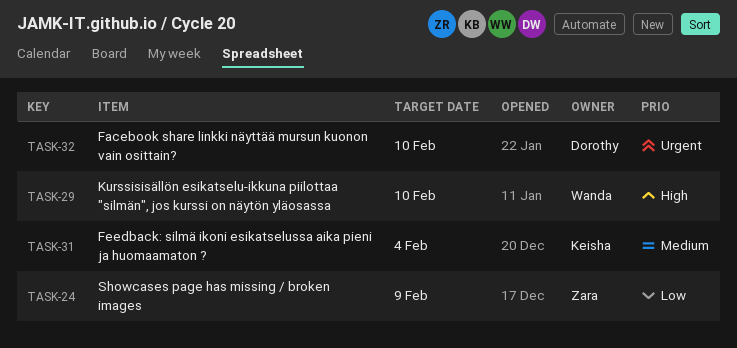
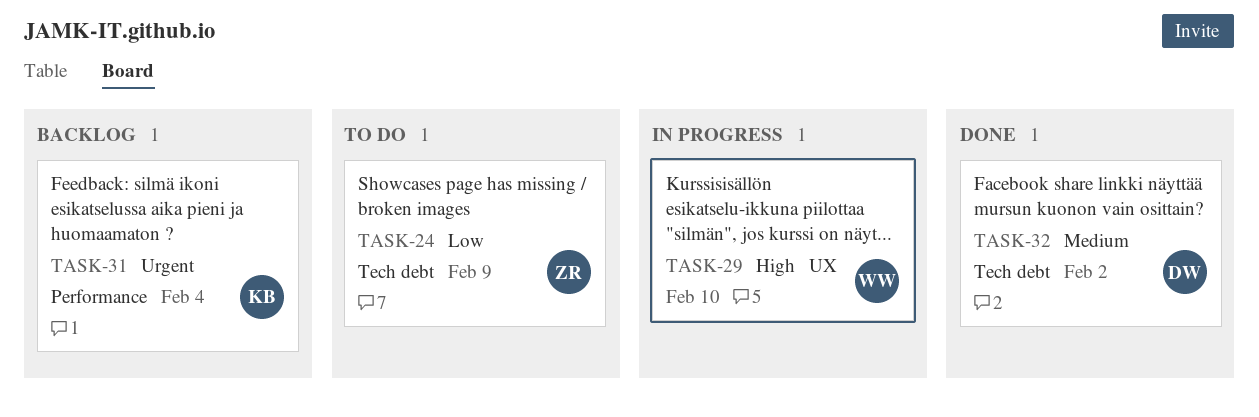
TASK-31, priority: Medium -> Urgent
TASK-32, priority: Urgent -> Medium
TASK-32, due: Feb 10 -> Feb 2

